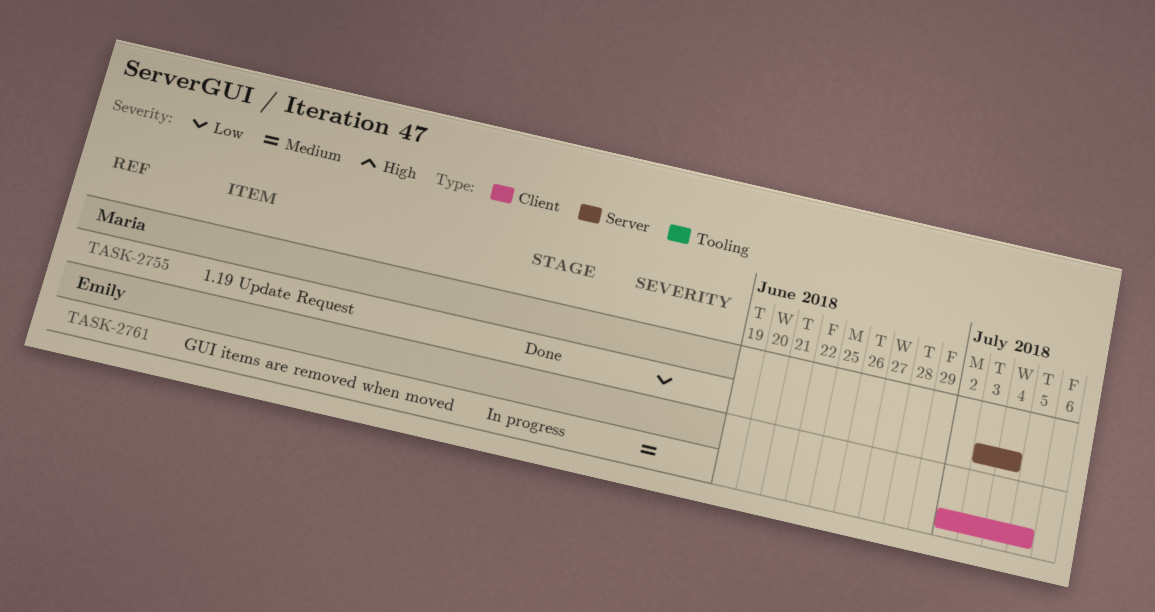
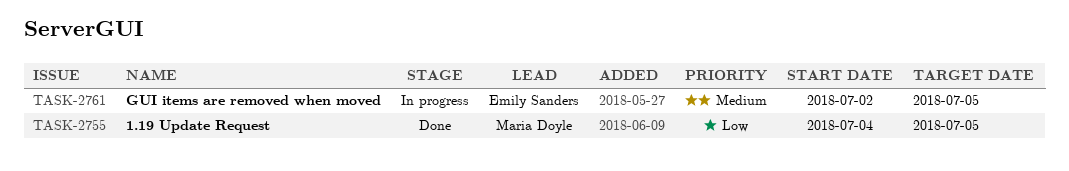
TASK-2755, start: Jul 3 -> Jul 4
TASK-2755, due: Jul 4 -> Jul 5

